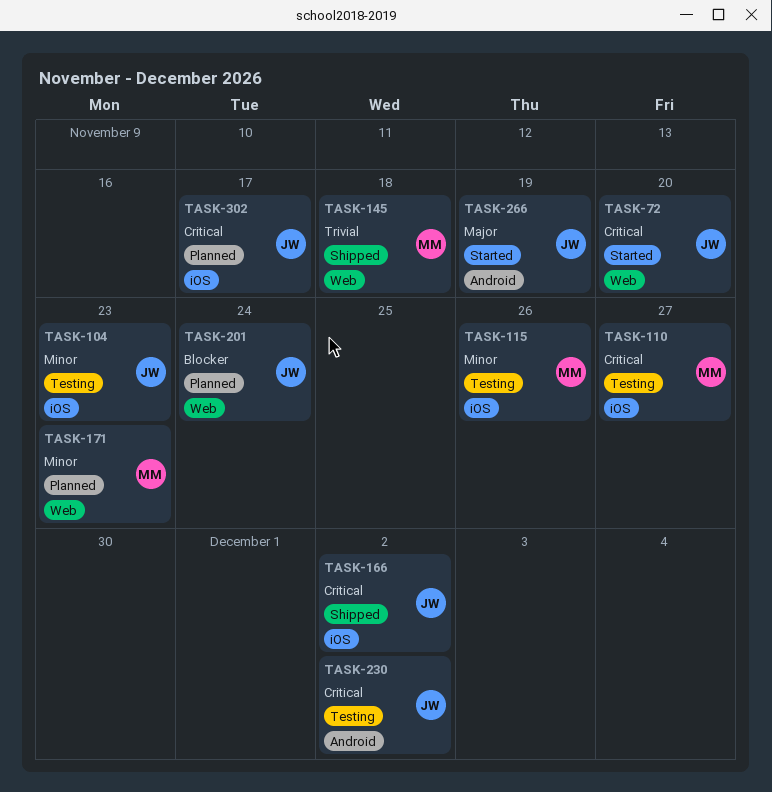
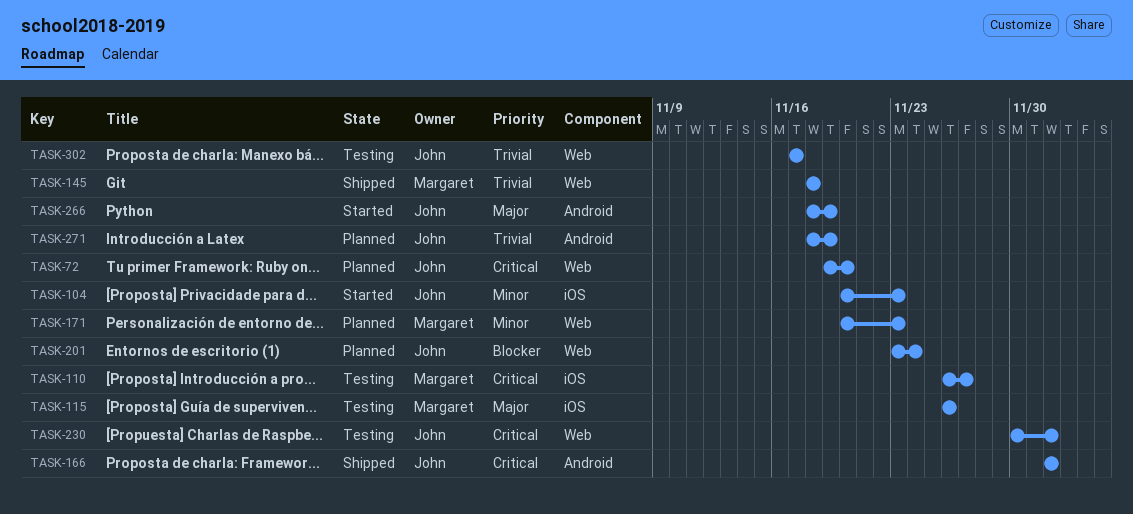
TASK-72, status: Started -> Planned
TASK-104, status: Testing -> Started
TASK-115, priority: Minor -> Major
TASK-166, label: iOS -> Android
TASK-230, label: Android -> Web
TASK-271: none -> present
TASK-302, status: Planned -> Testing
TASK-302, priority: Critical -> Trivial
TASK-302, label: iOS -> Web

